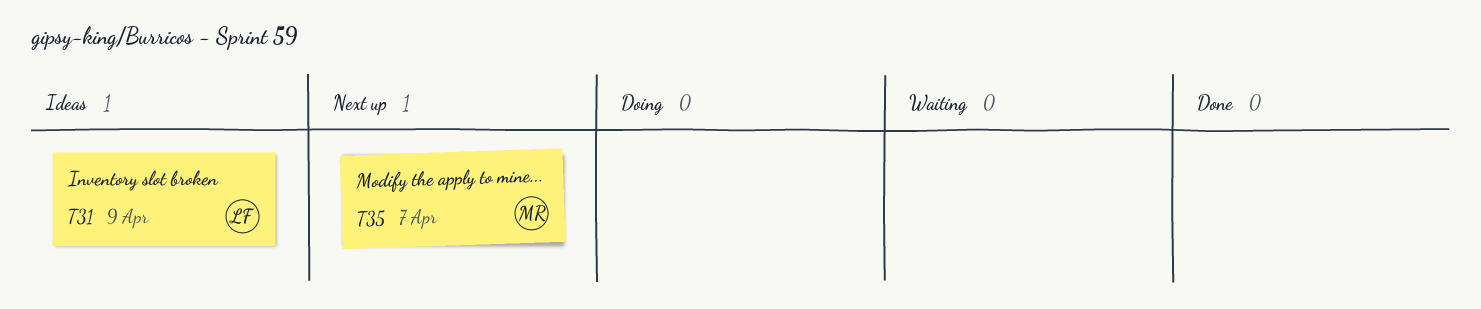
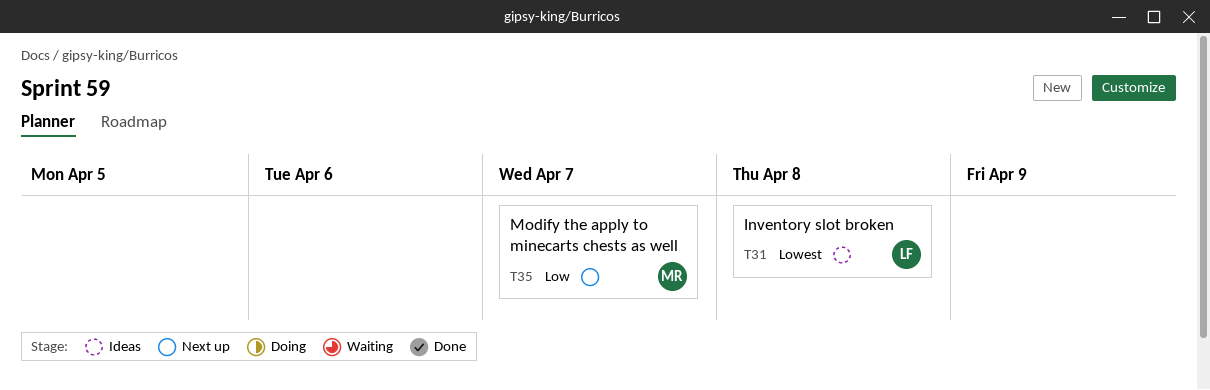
T31, due: Apr 9 -> Apr 8

